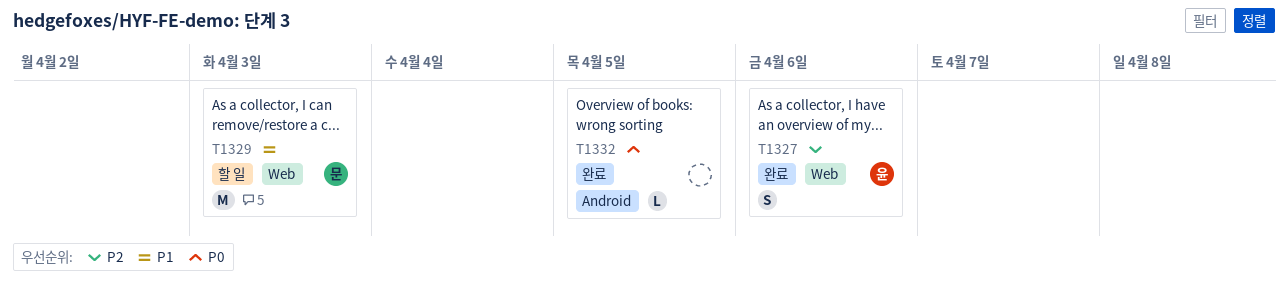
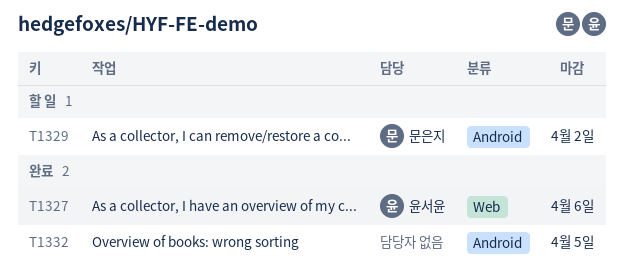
T1329, label: Web -> Android
T1329, due: Apr 3 -> Apr 2

